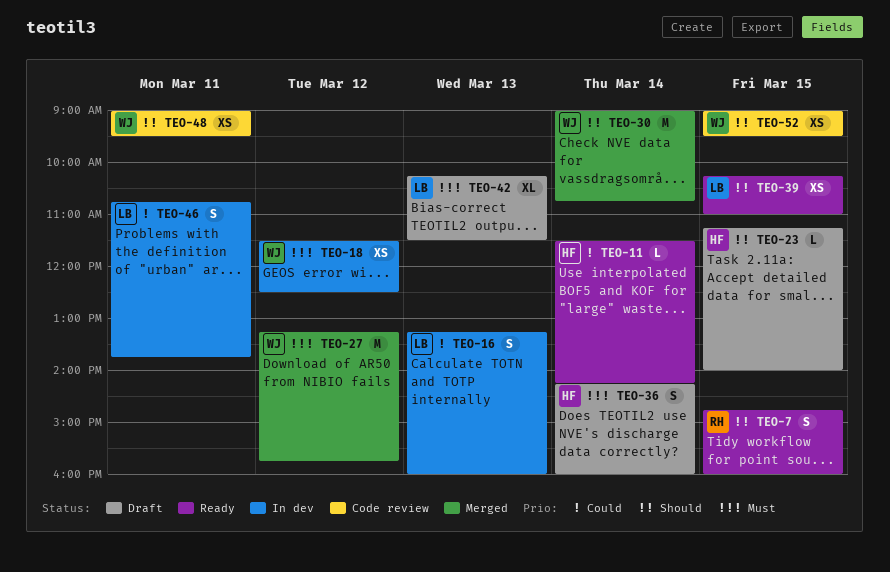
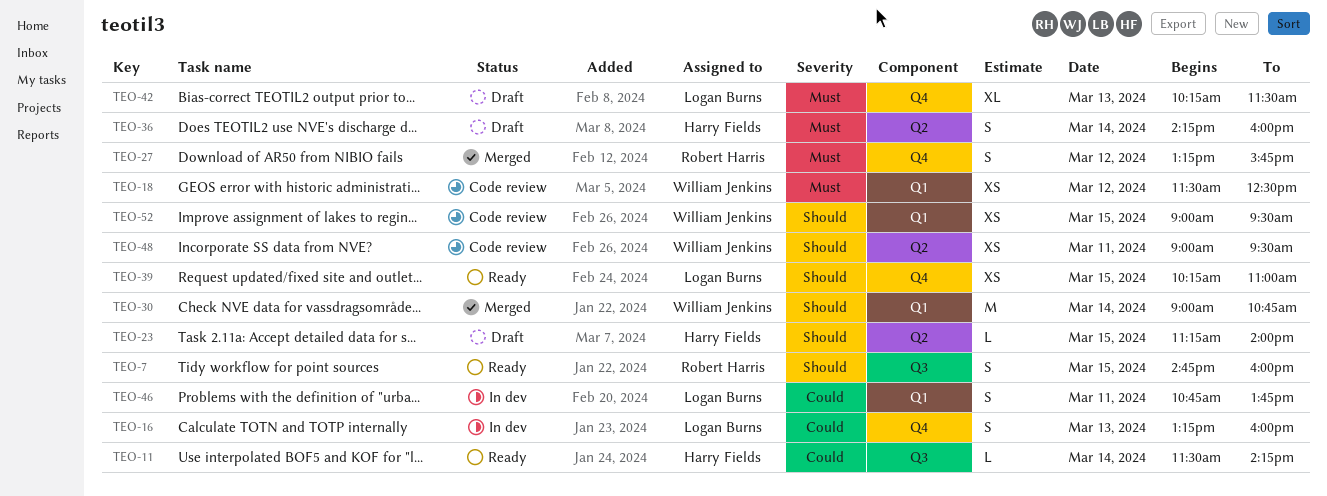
TEO-18, status: In dev -> Code review
TEO-27, owner: William Jenkins -> Robert Harris
TEO-27, estimate: M -> S

